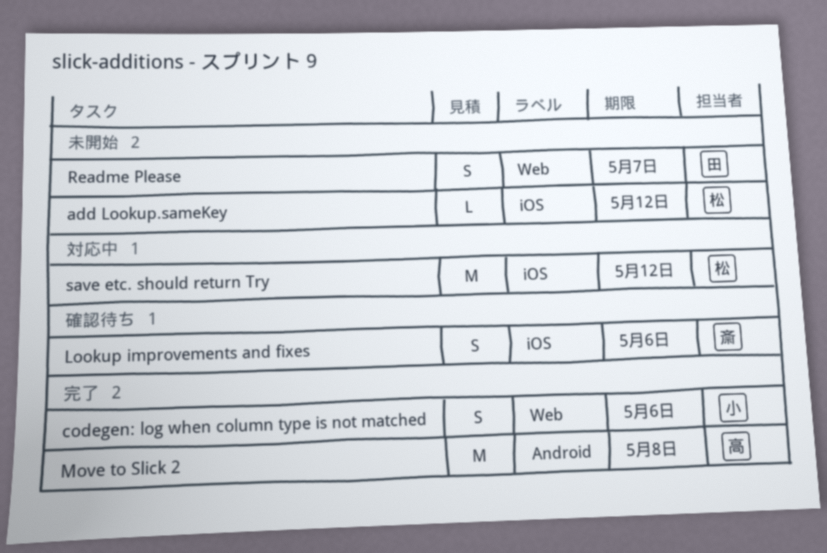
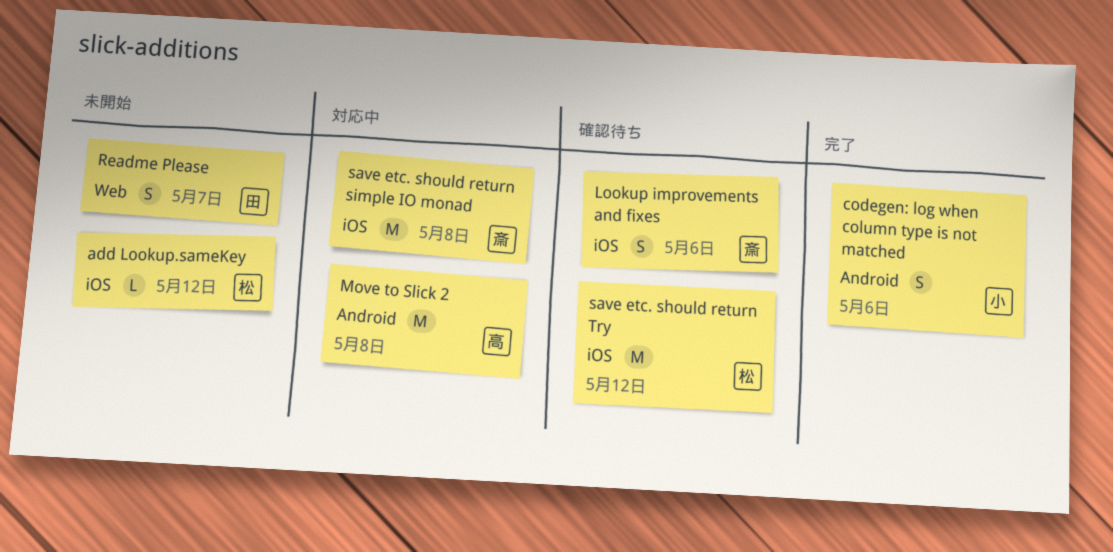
codegen: log when column type is not matched, label: Web -> Android
Move to Slick 2, status: 完了 -> 対応中
save etc. should return simple IO monad: none -> present
save etc. should return Try, status: 対応中 -> 確認待ち

